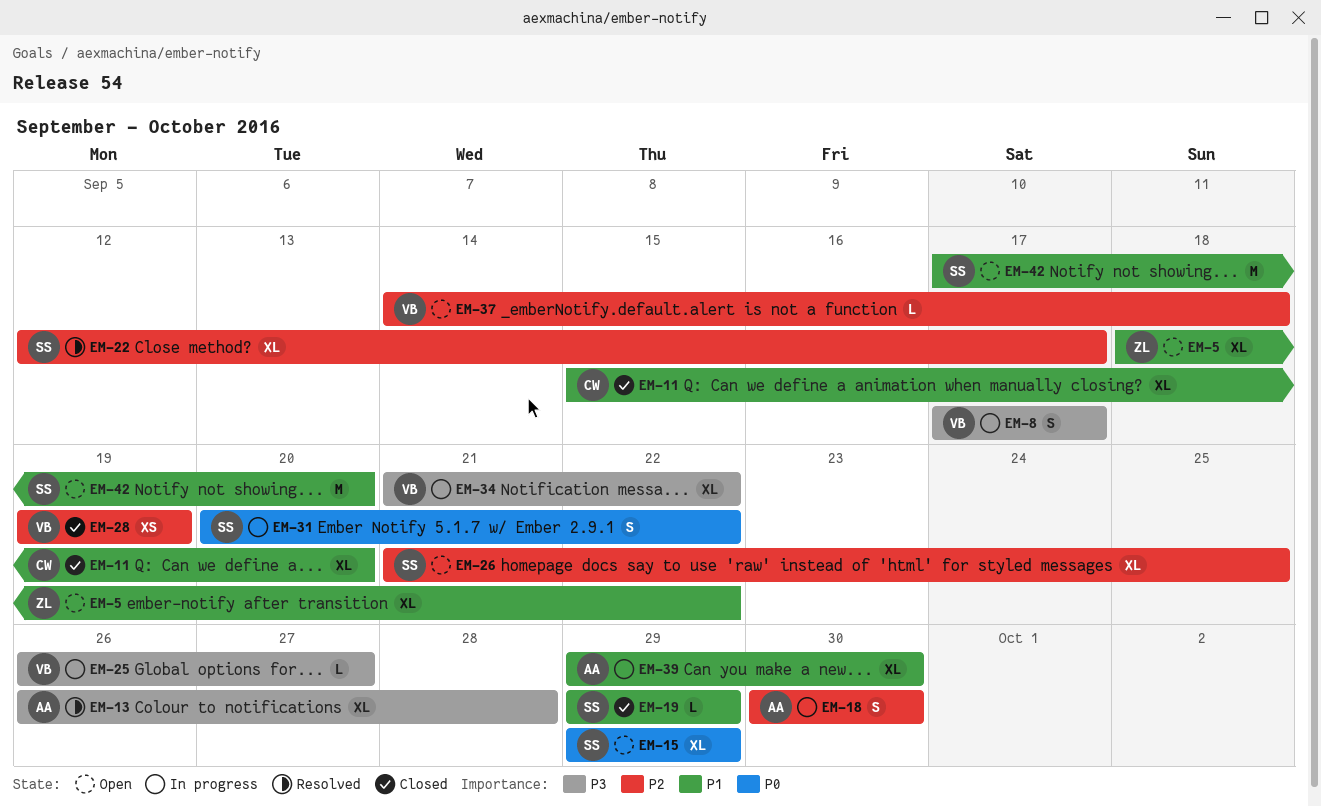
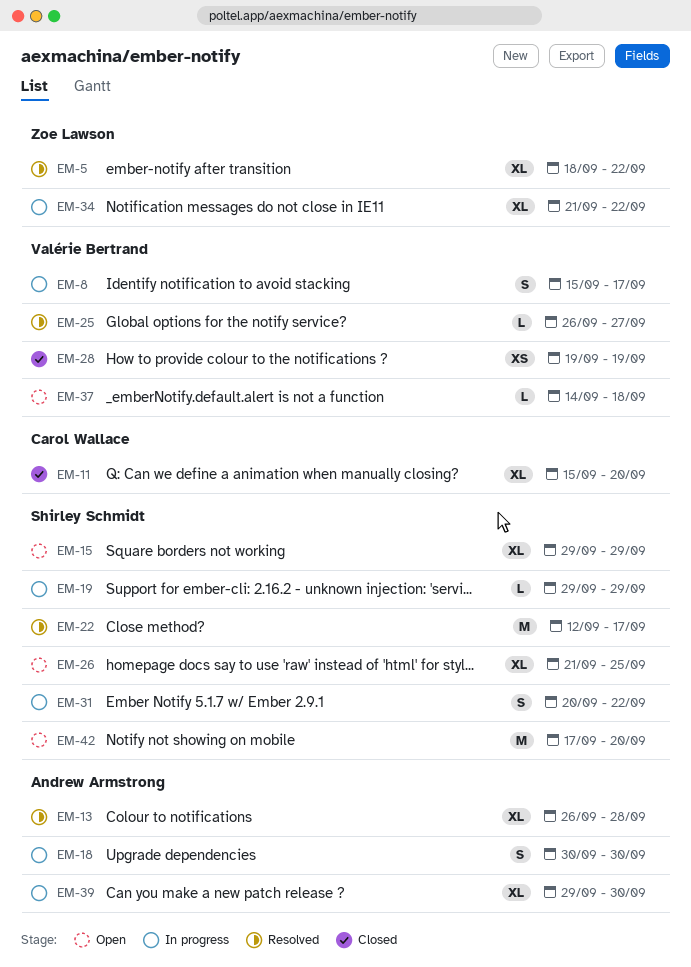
EM-5, status: Open -> Resolved
EM-8, start: Sep 17 -> Sep 15
EM-19, status: Closed -> In progress
EM-22, estimate: XL -> M
EM-25, status: In progress -> Resolved
EM-34, owner: Valérie Bertrand -> Zoe Lawson

